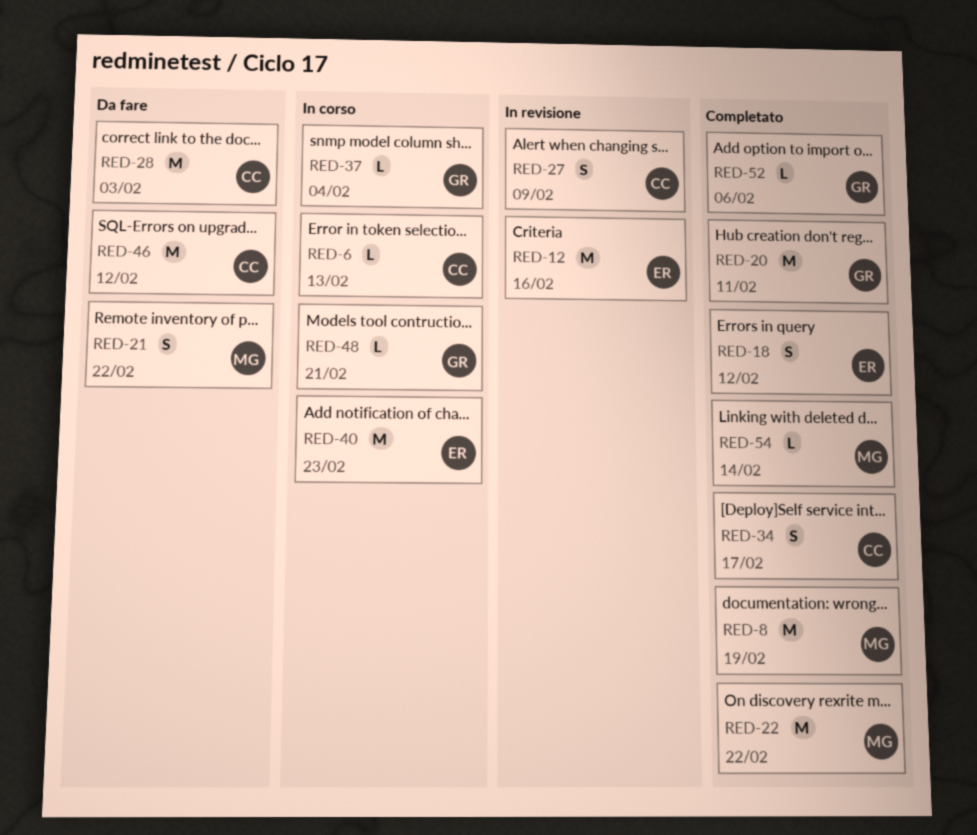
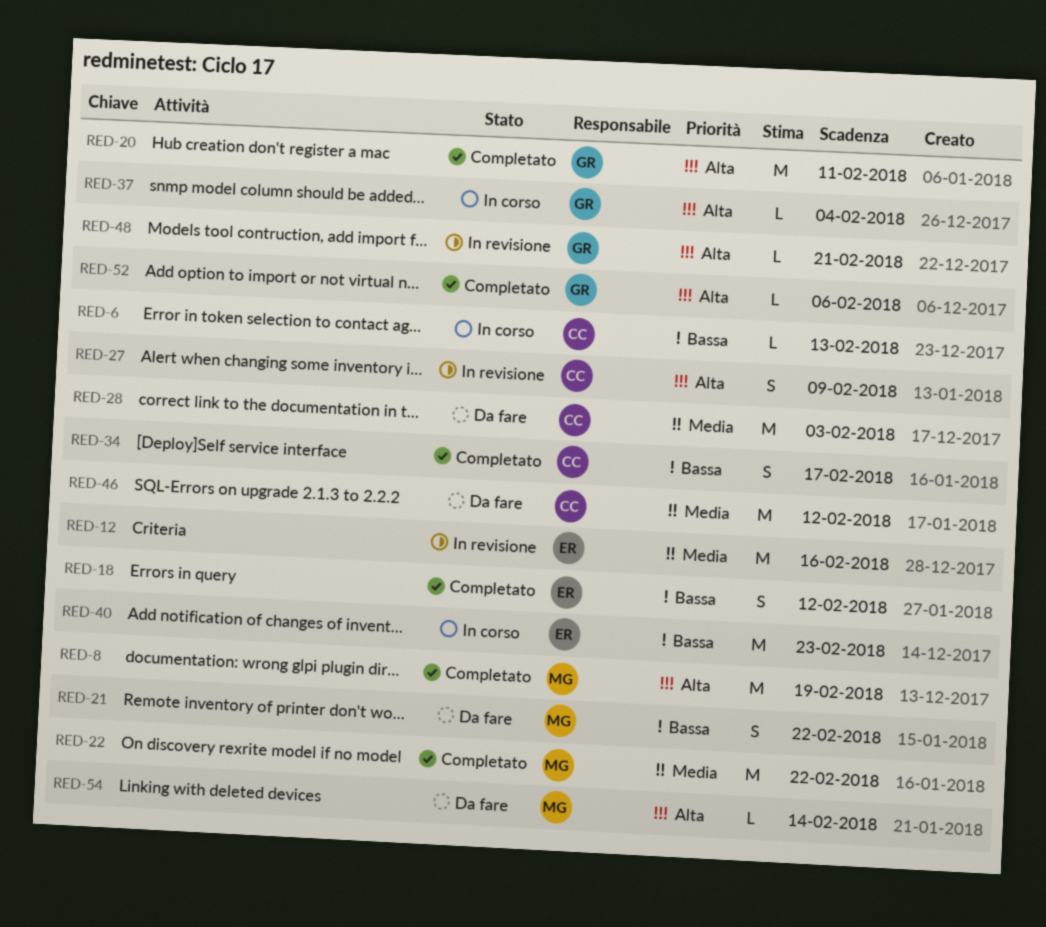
RED-48, status: In corso -> In revisione
RED-54, status: Completato -> Da fare

